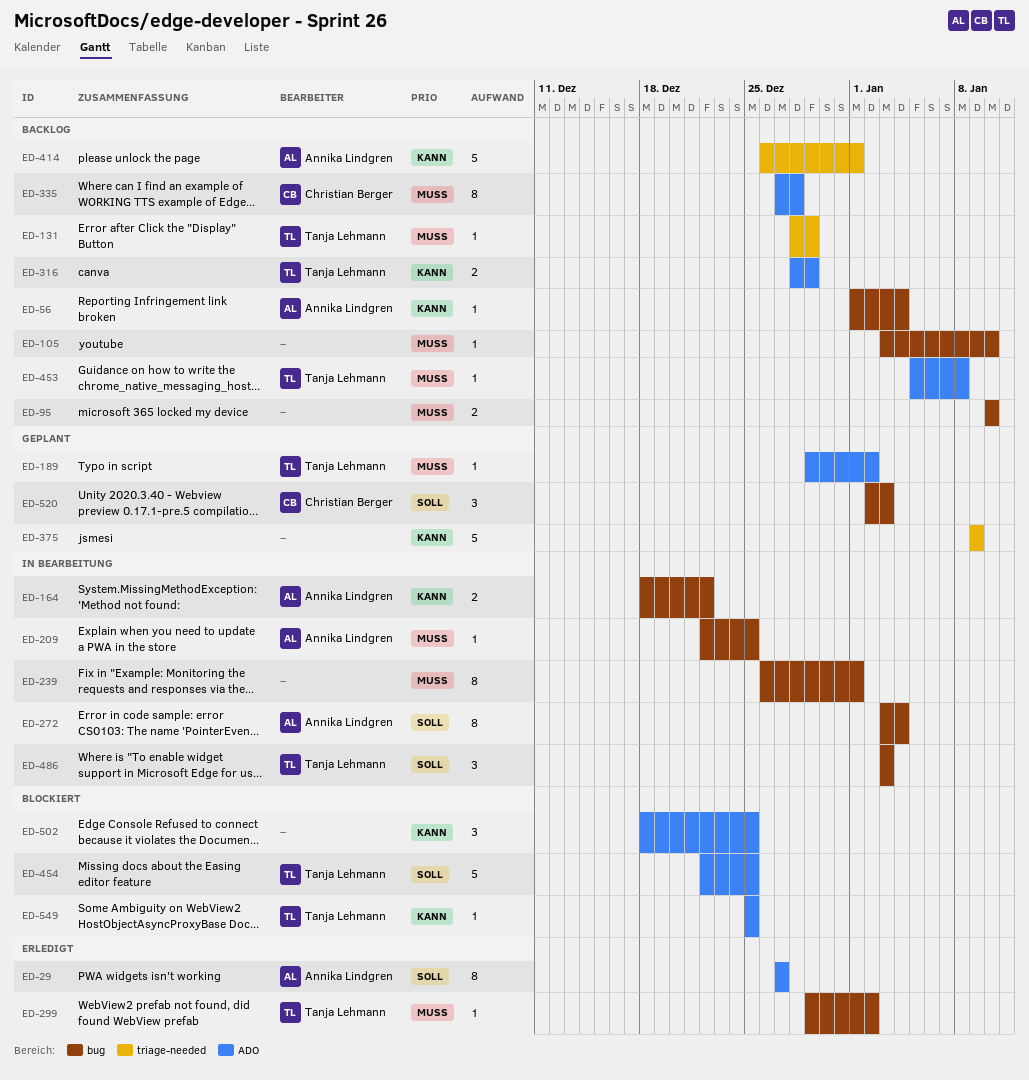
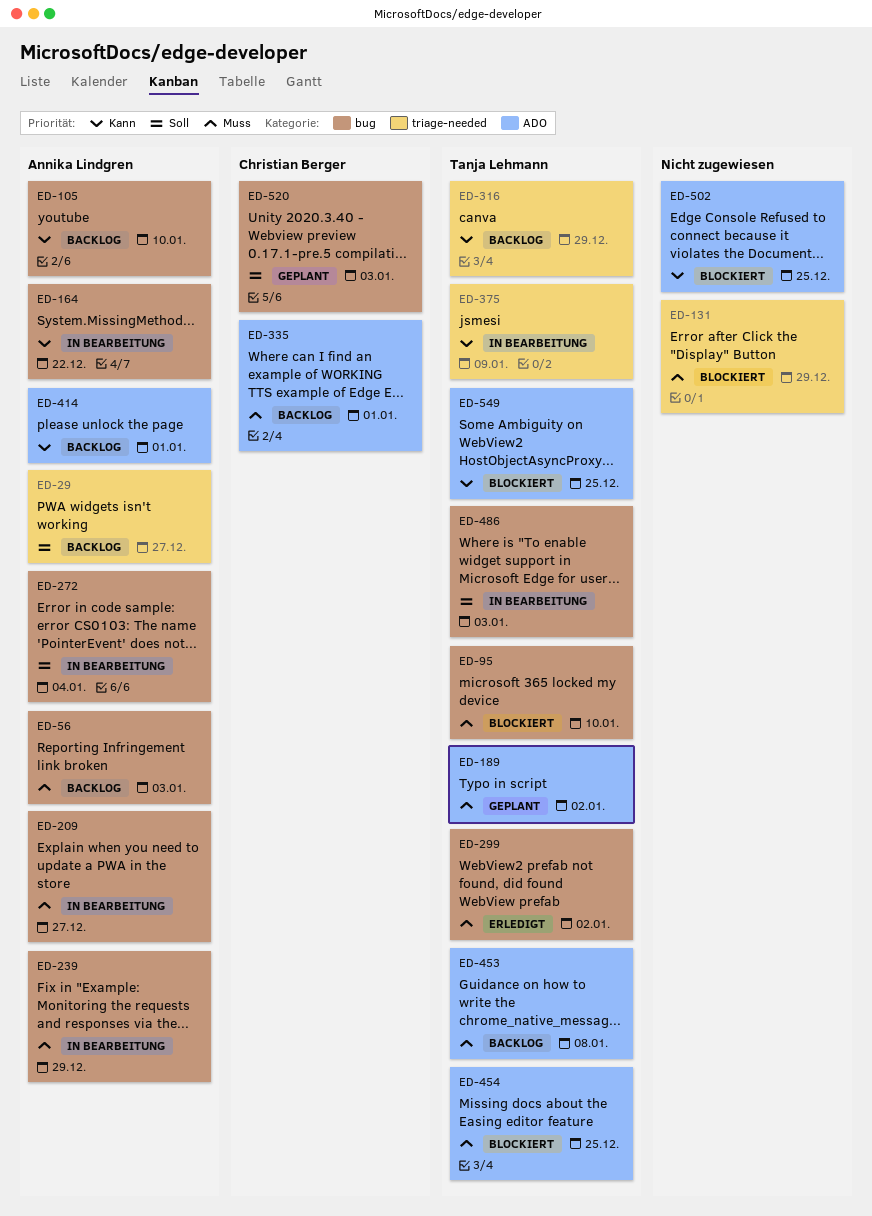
ED-29, status: Erledigt -> Backlog
ED-29, label: ADO -> triage-needed
ED-56, priority: Kann -> Muss
ED-56, due: Jan 4 -> Jan 3
ED-95, status: Backlog -> Blockiert
ED-95, owner: none -> Tanja Lehmann
ED-105, owner: none -> Annika Lindgren
ED-105, priority: Muss -> Kann
ED-131, status: Backlog -> Blockiert
ED-131, owner: Tanja Lehmann -> none
ED-209, due: Dec 25 -> Dec 27
ED-239, owner: none -> Annika Lindgren
ED-239, due: Jan 1 -> Dec 29
ED-316, label: ADO -> triage-needed
ED-335, due: Dec 28 -> Jan 1
ED-375, status: Geplant -> In Bearbeitung
ED-375, owner: none -> Tanja Lehmann
ED-414, label: triage-needed -> ADO
ED-454, priority: Soll -> Muss

